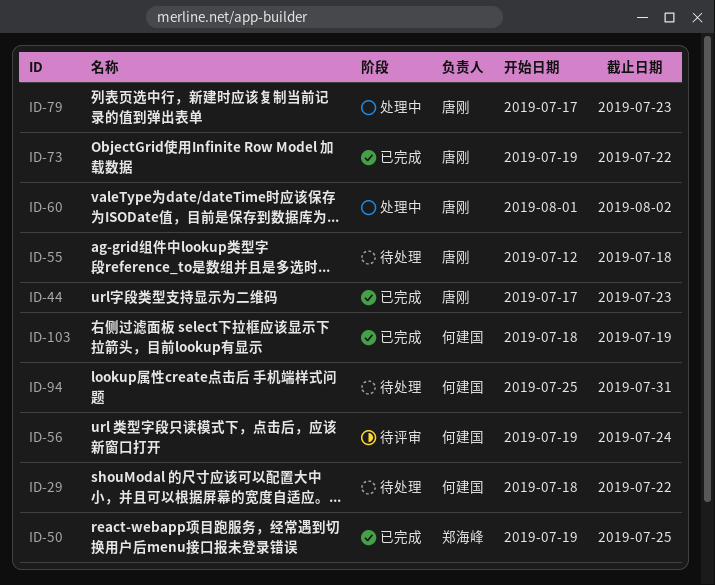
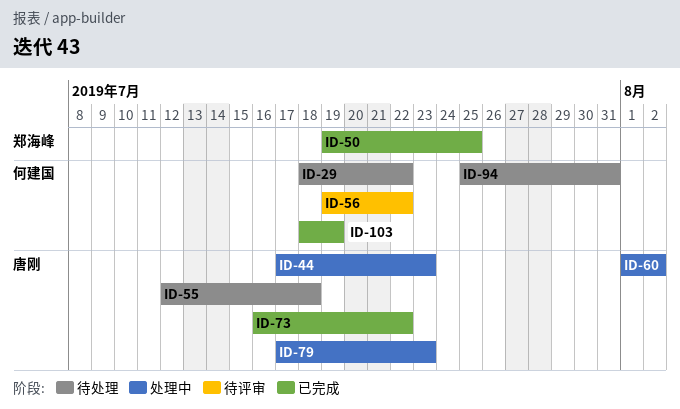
ID-44, status: 已完成 -> 处理中
ID-56, due: Jul 24 -> Jul 22
ID-73, start: Jul 19 -> Jul 16

